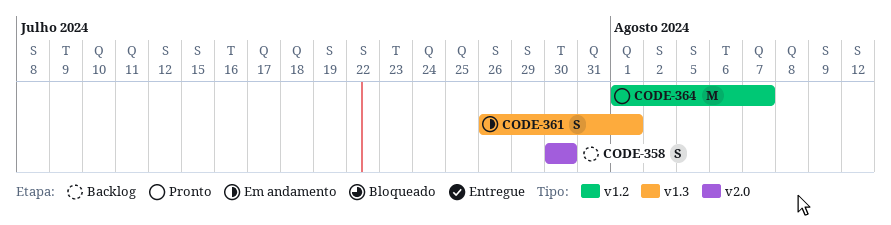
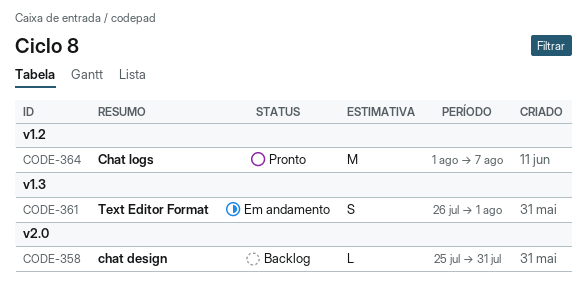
CODE-358, estimate: S -> L
CODE-358, start: Jul 30 -> Jul 25
CODE-358, due: Jul 30 -> Jul 31

